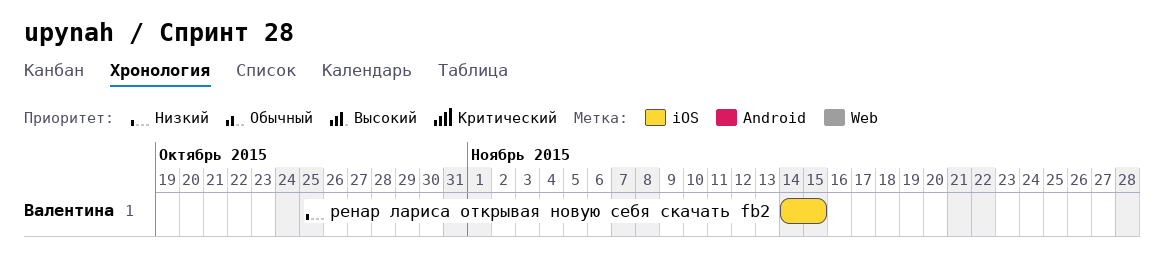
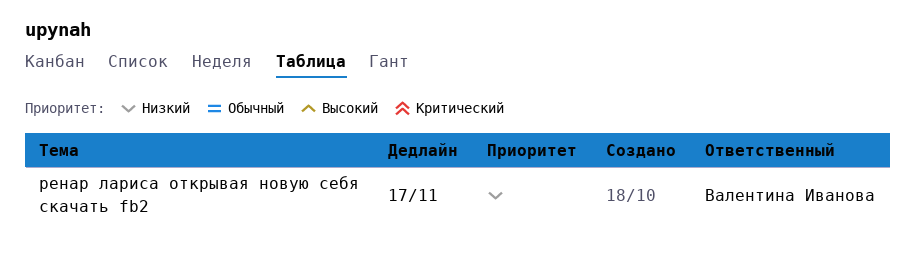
ренар лариса открывая новую себя скачать fb2, due: Nov 15 -> Nov 17

